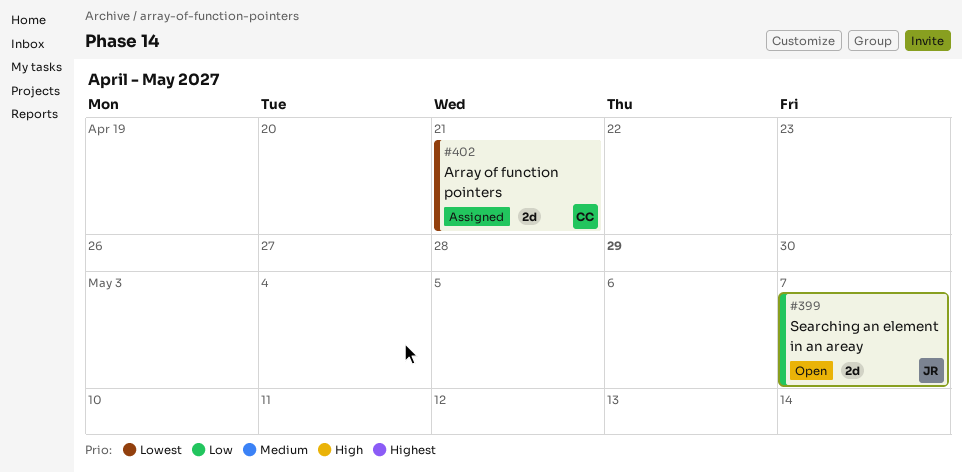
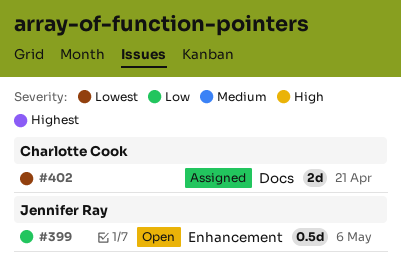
#399, estimate: 2d -> 0.5d
#399, due: May 7 -> May 6

